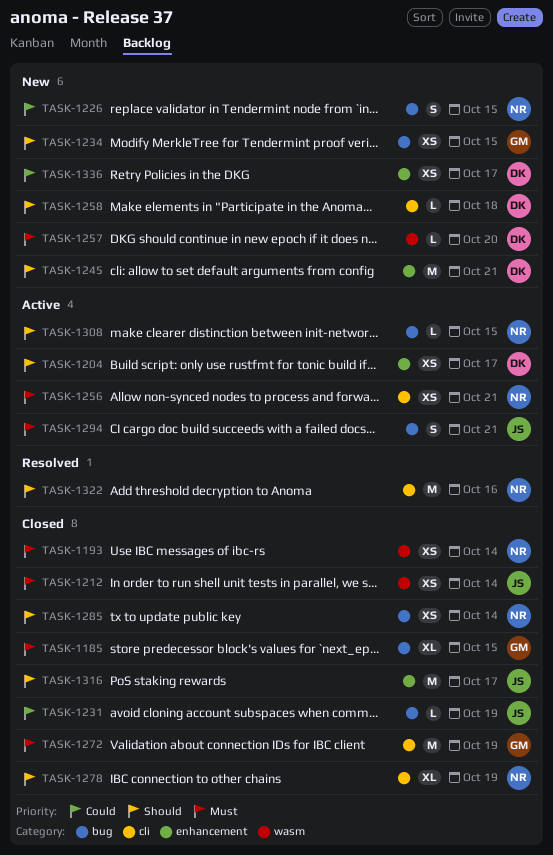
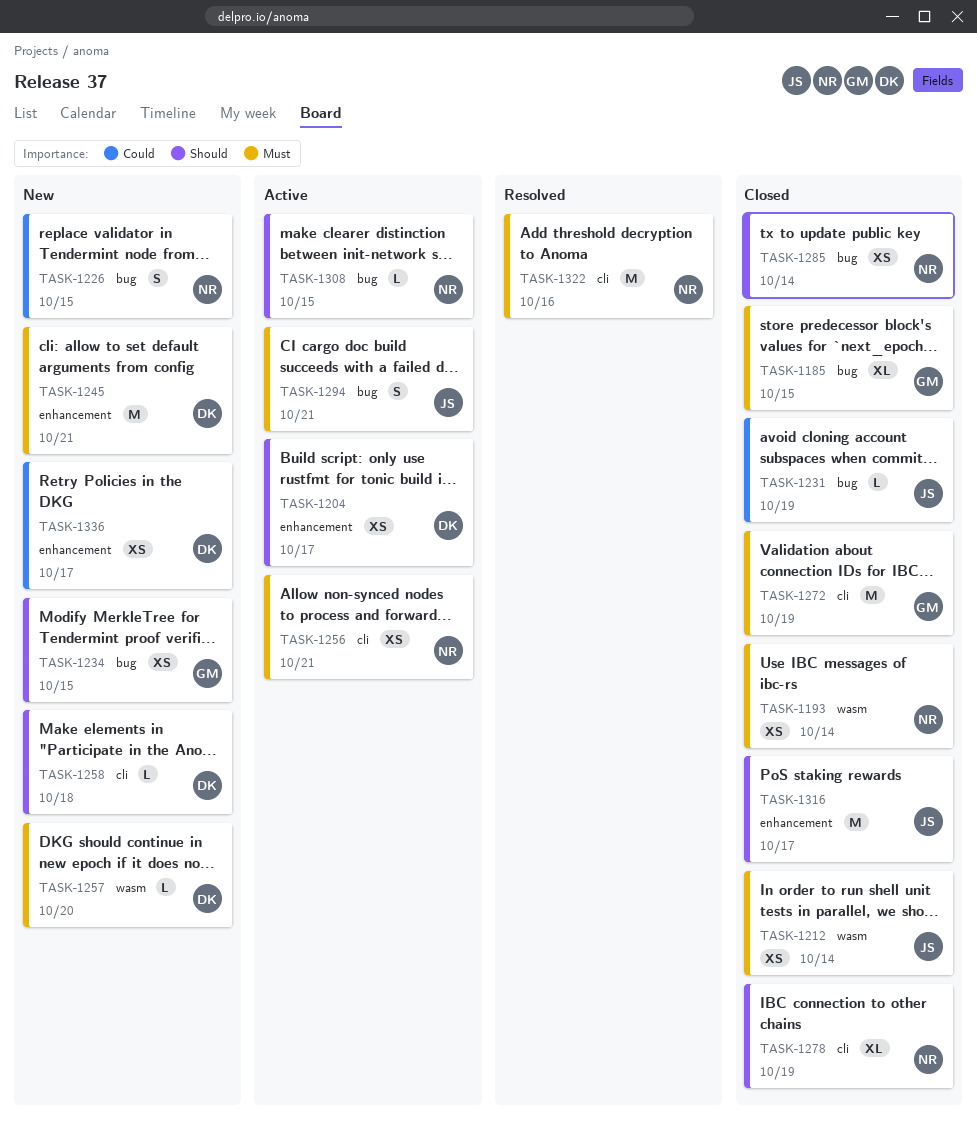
TASK-1245, priority: Should -> Must
TASK-1322, priority: Should -> Must

